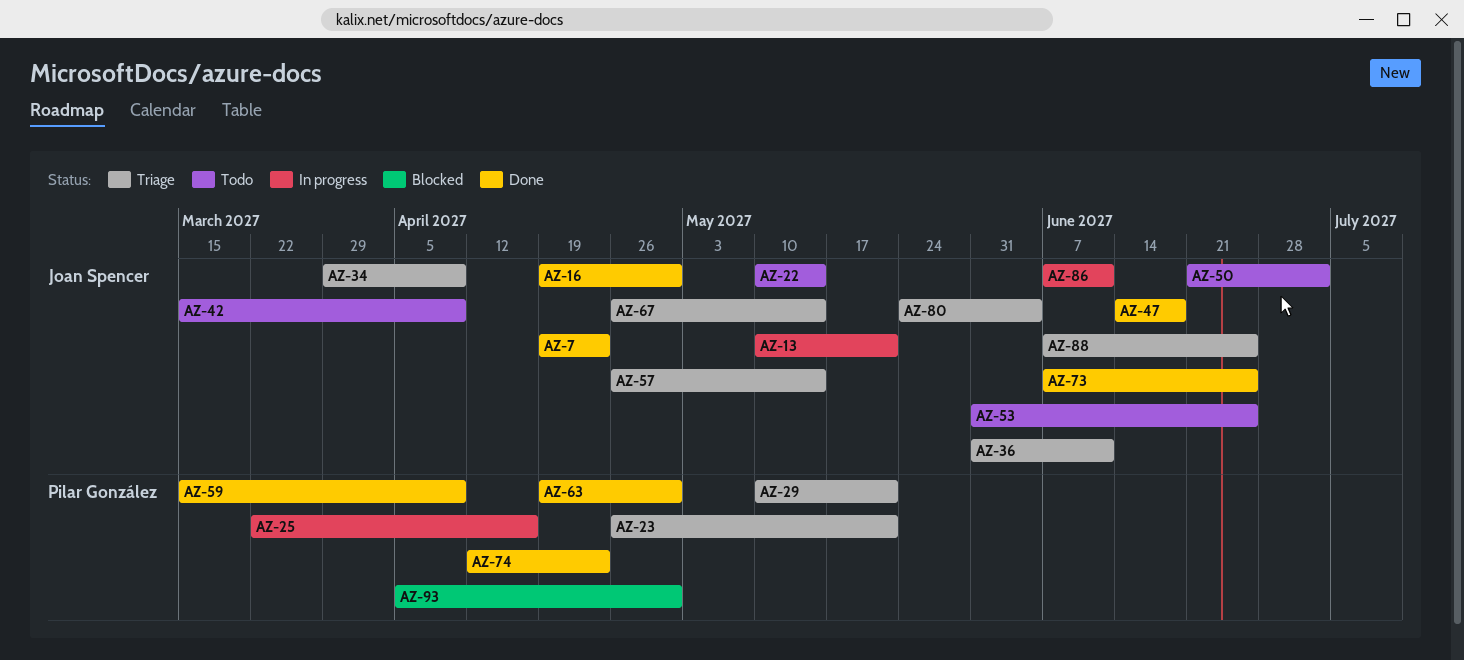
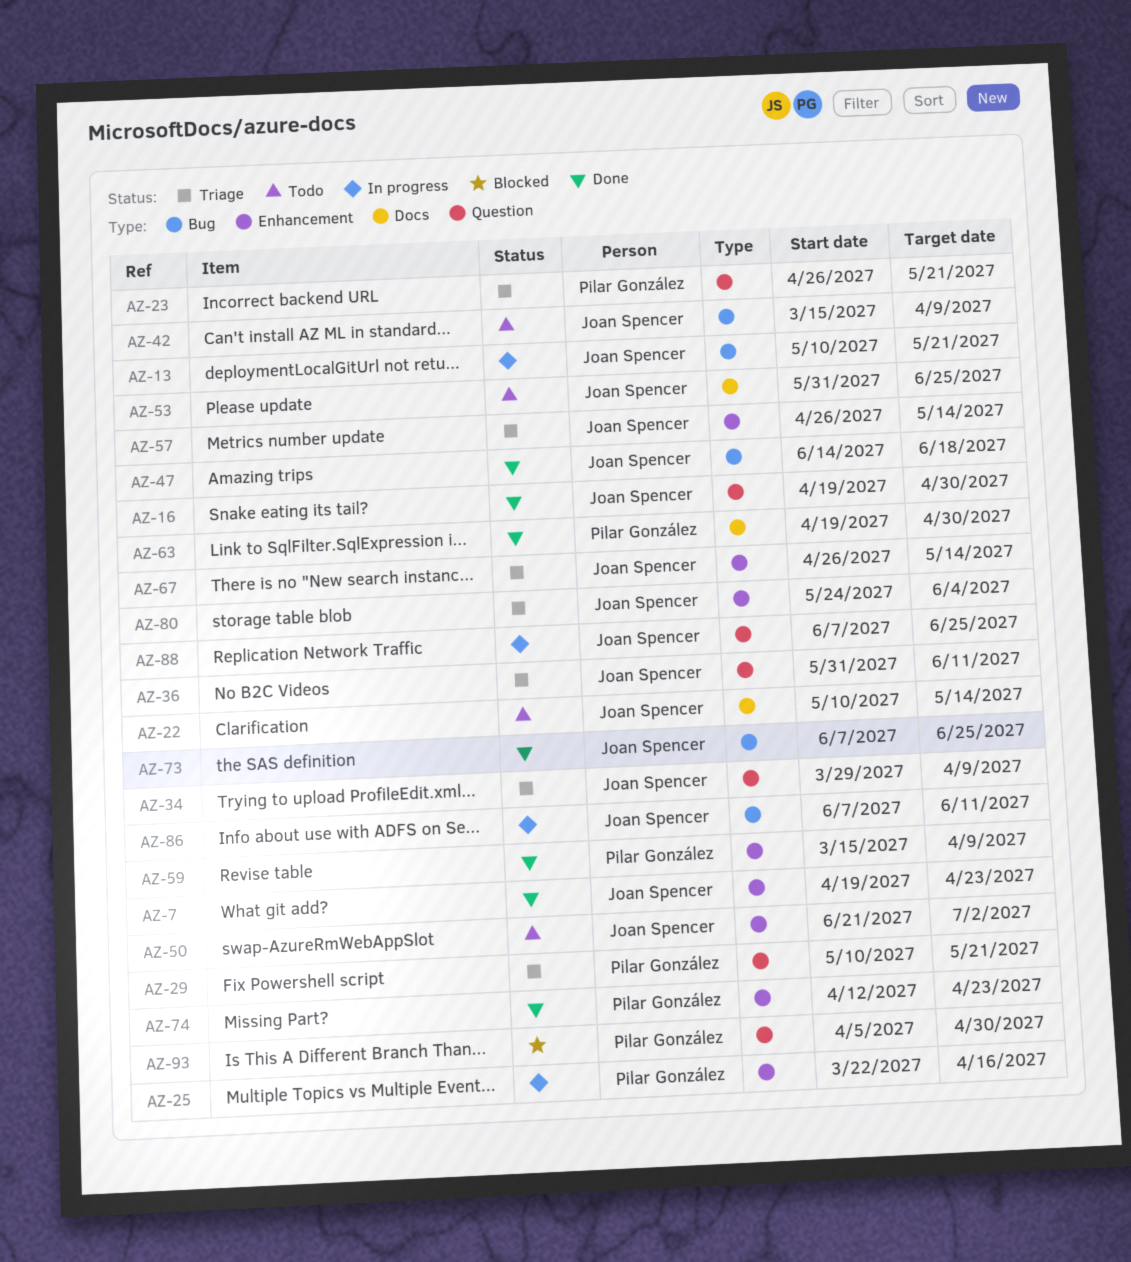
AZ-88, status: Triage -> In progress

